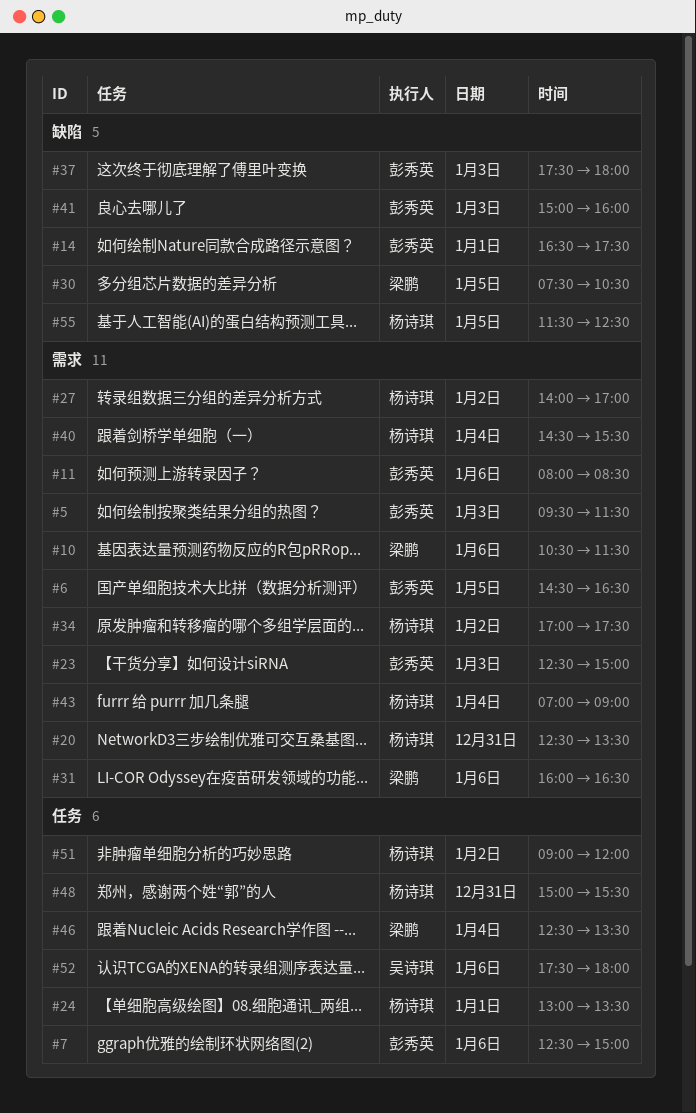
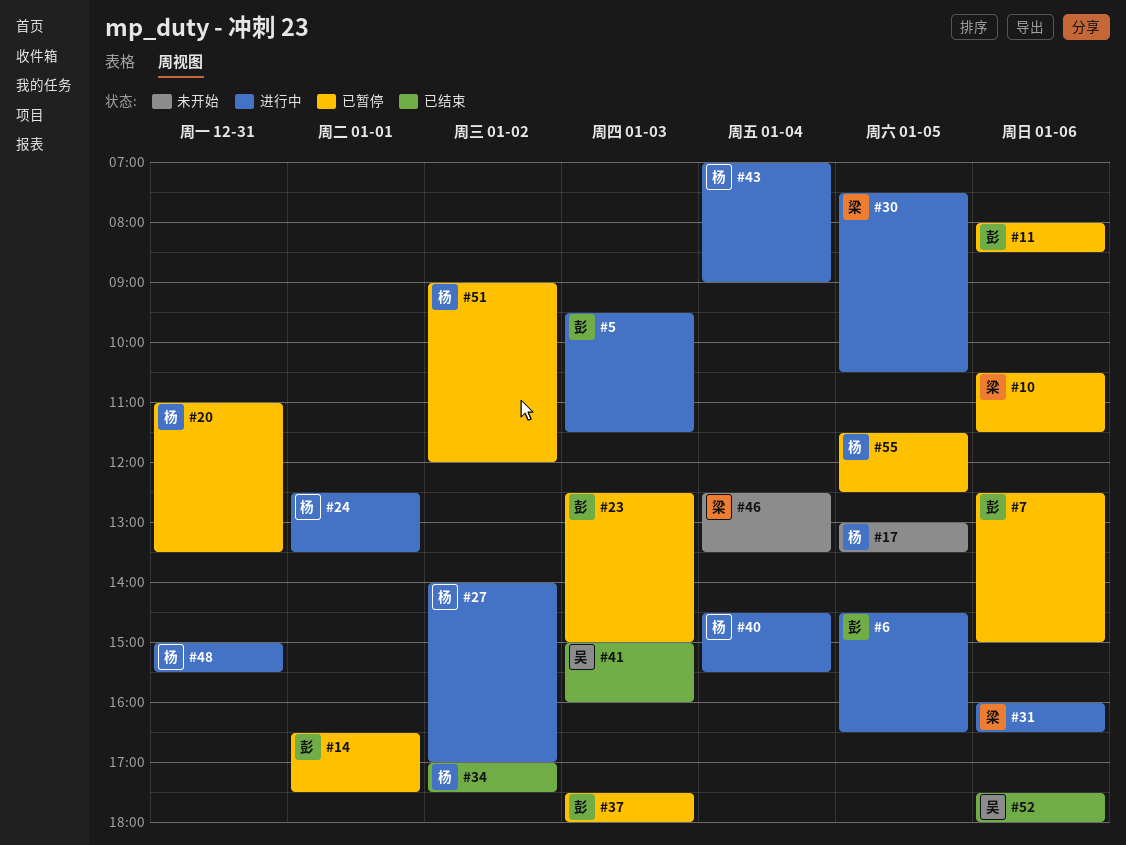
#17: none -> present
#20, begins: 12:30 -> 11:00
#24, begins: 13:00 -> 12:30
#41, owner: 彭秀英 -> 吴诗琪

